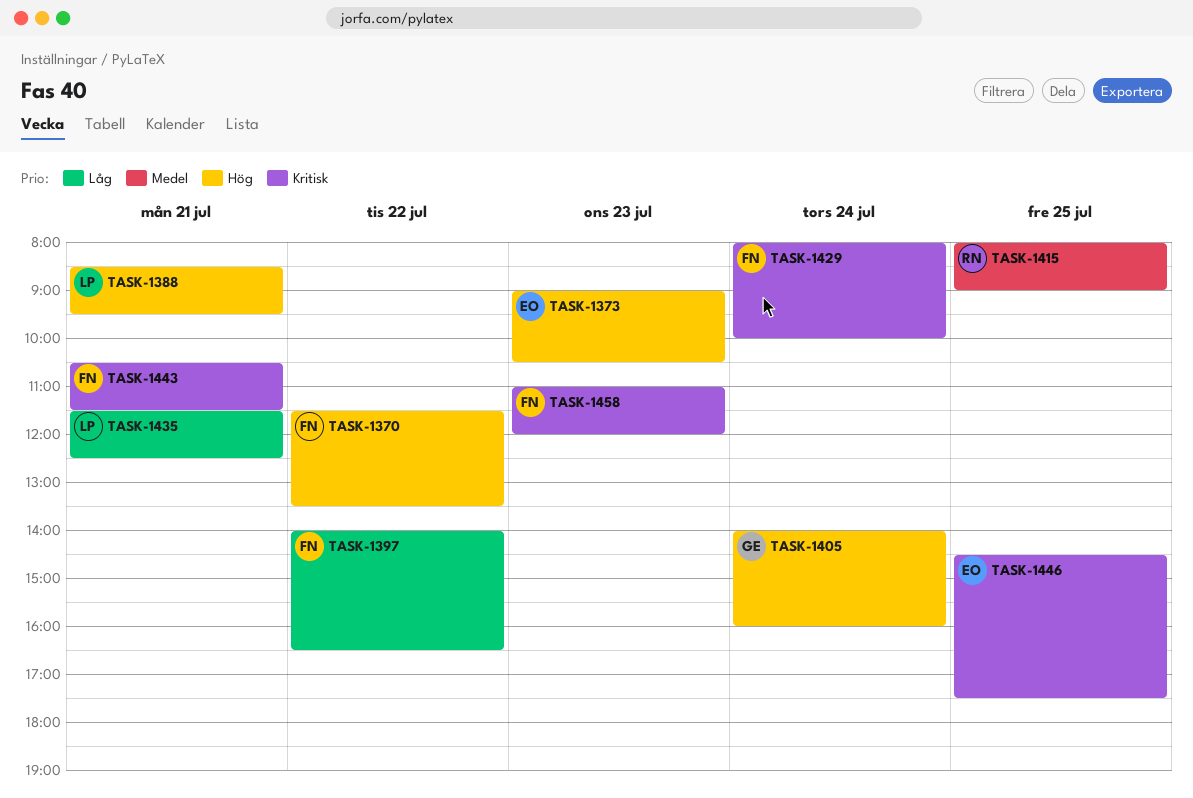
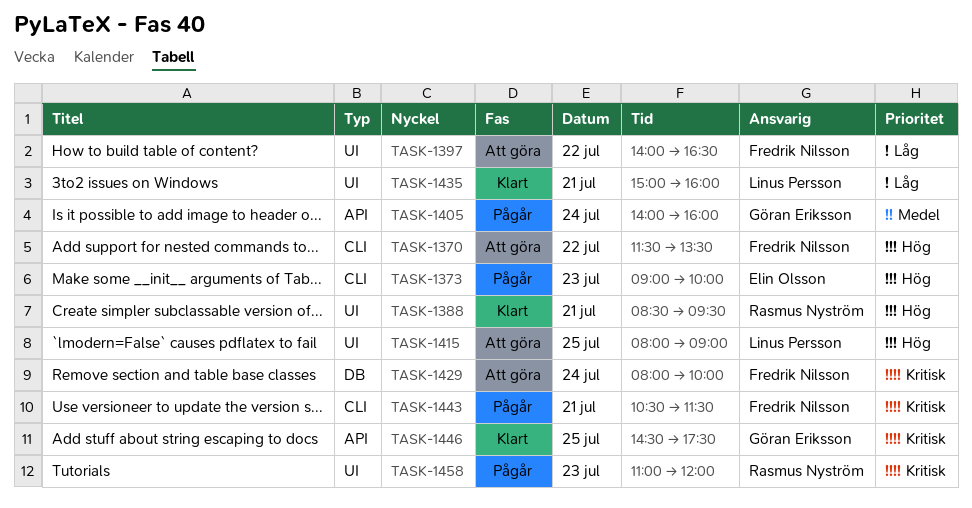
TASK-1373, ends: 10:30 -> 10:00
TASK-1388, owner: Linus Persson -> Rasmus Nyström
TASK-1405, priority: Hög -> Medel
TASK-1415, owner: Rasmus Nyström -> Linus Persson
TASK-1415, priority: Medel -> Hög
TASK-1435, begins: 11:30 -> 15:00
TASK-1435, ends: 12:30 -> 16:00
TASK-1446, owner: Elin Olsson -> Göran Eriksson
TASK-1458, owner: Fredrik Nilsson -> Rasmus Nyström

